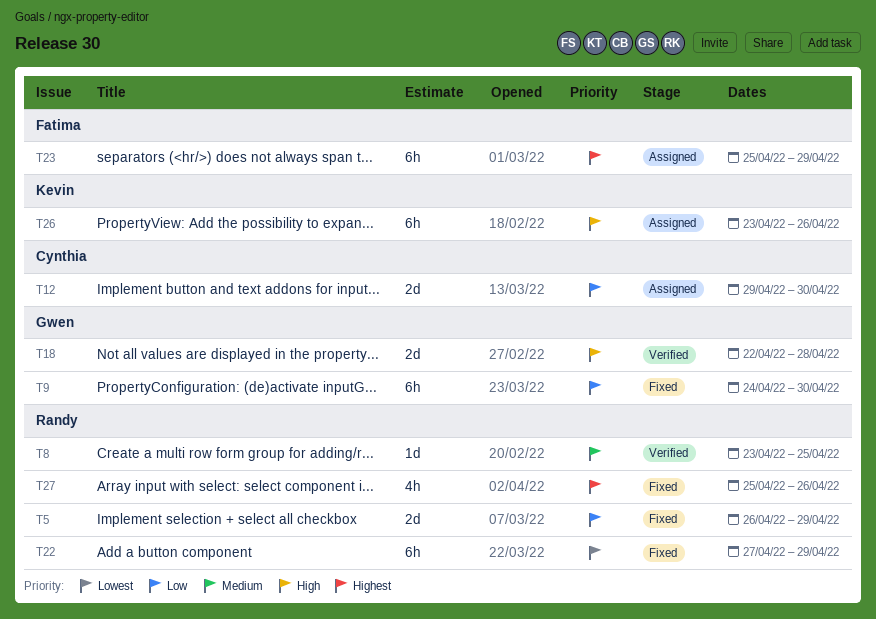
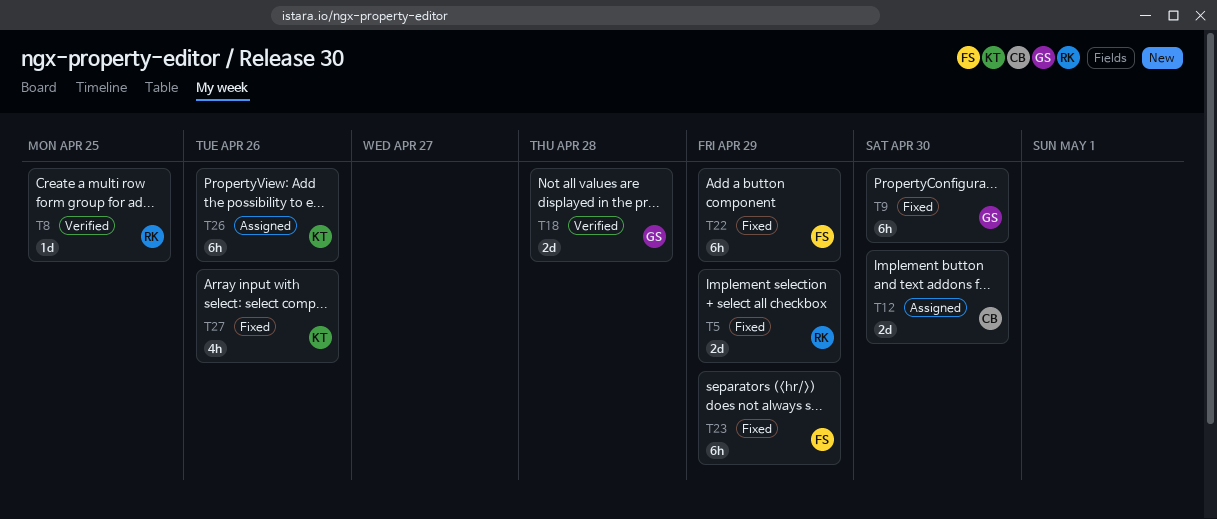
T22, owner: Randy -> Fatima
T23, status: Assigned -> Fixed
T27, owner: Randy -> Kevin

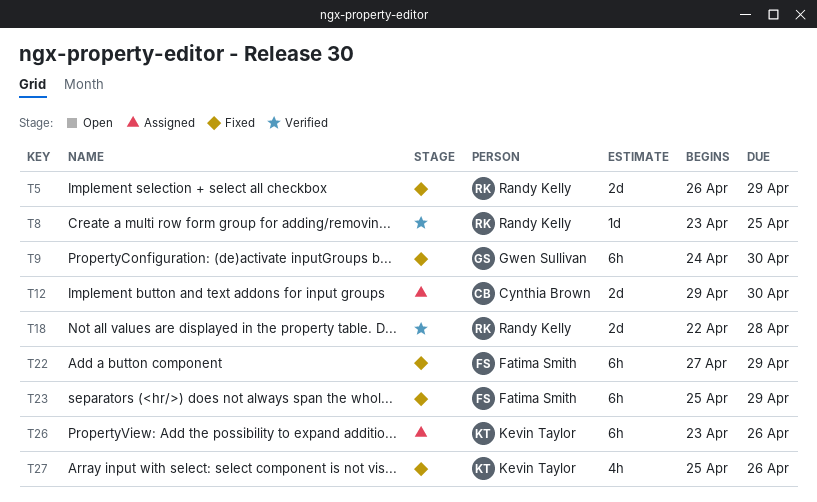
T18, owner: Gwen Sullivan -> Randy Kelly

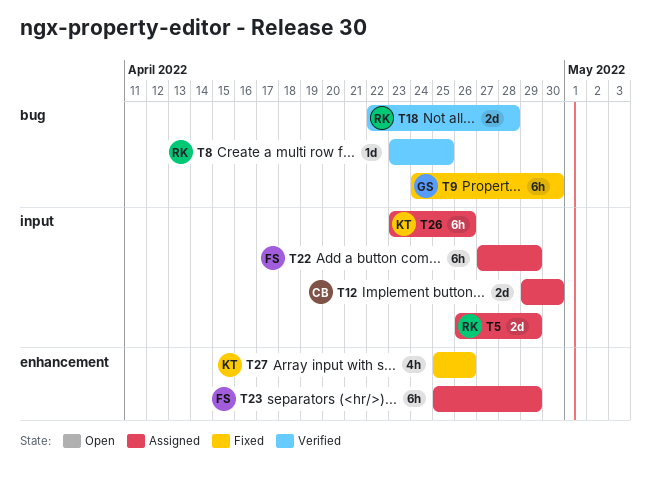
T5, status: Fixed -> Assigned
T22, status: Fixed -> Assigned
T23, status: Fixed -> Assigned

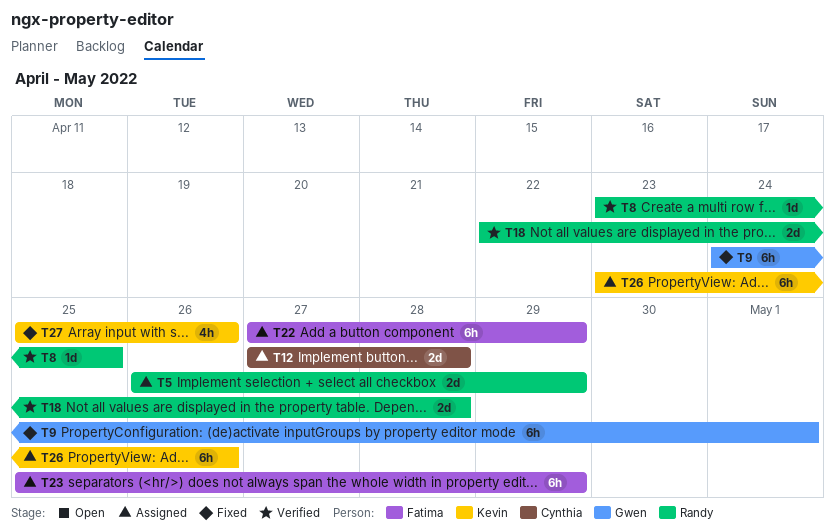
T9, due: Apr 30 -> May 1
T12, start: Apr 29 -> Apr 27
T12, due: Apr 30 -> Apr 28

